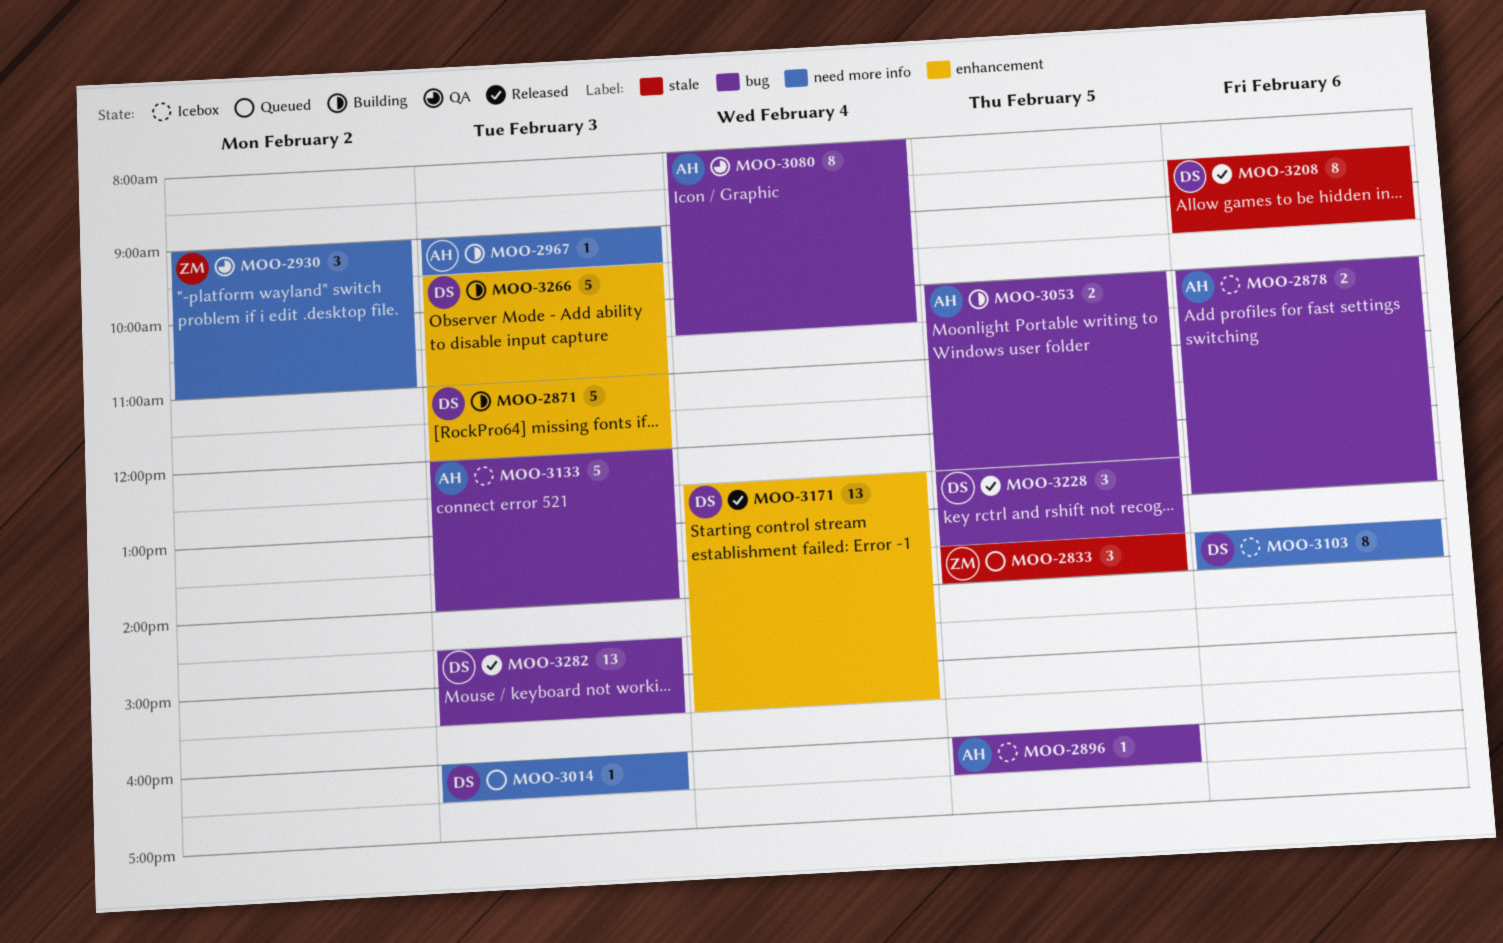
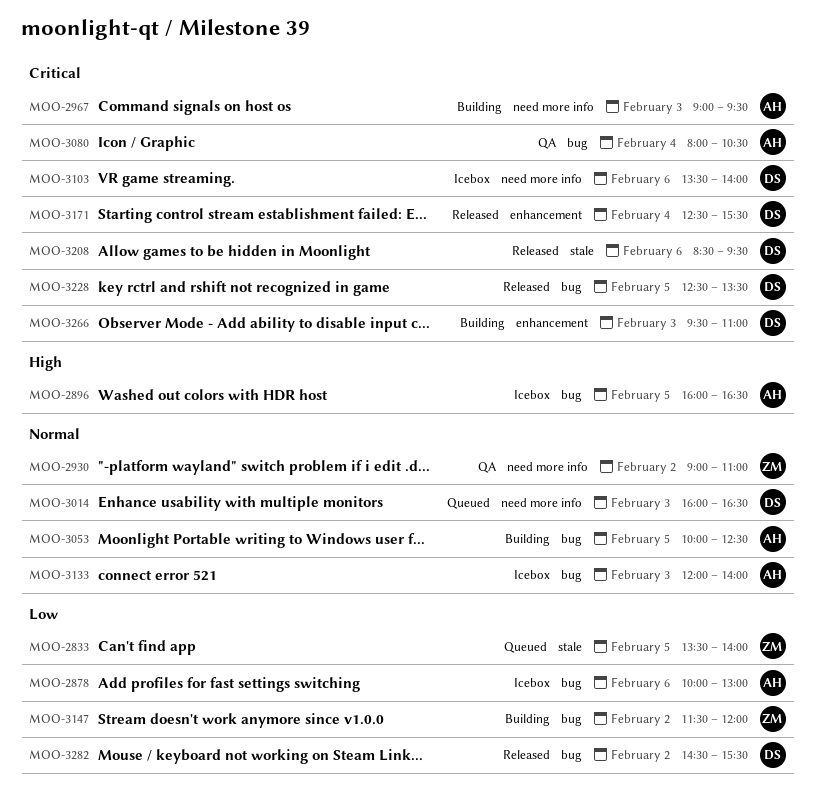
MOO-2871: present -> none
MOO-3147: none -> present
MOO-3282, day: Feb 3 -> Feb 2

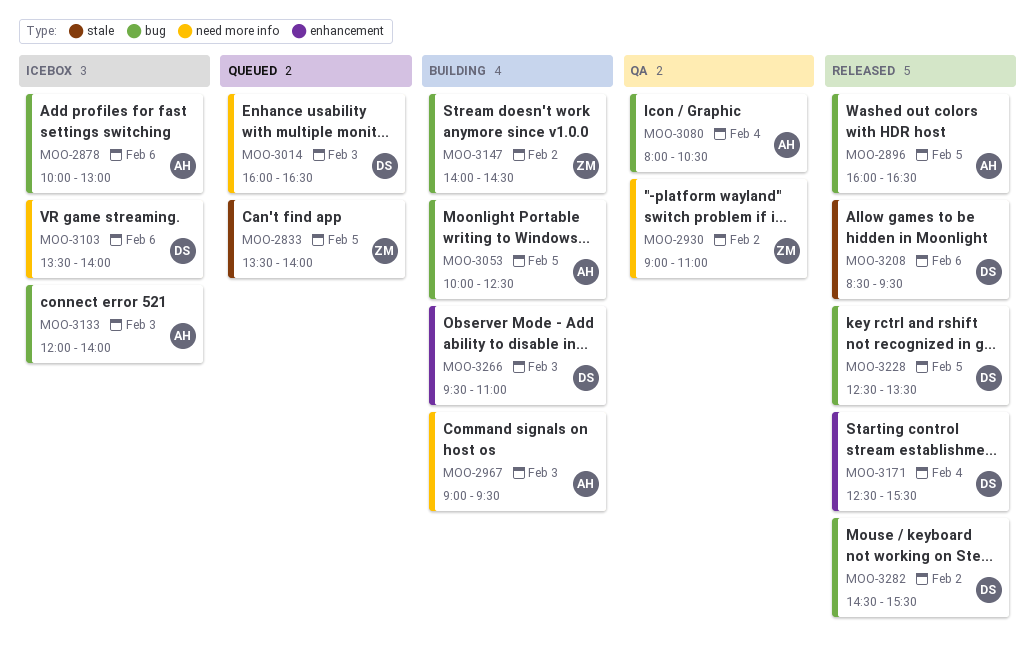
MOO-2896, status: Icebox -> Released
MOO-3147, begins: 11:30 -> 14:00
MOO-3147, ends: 12:00 -> 14:30

